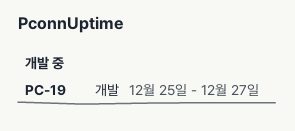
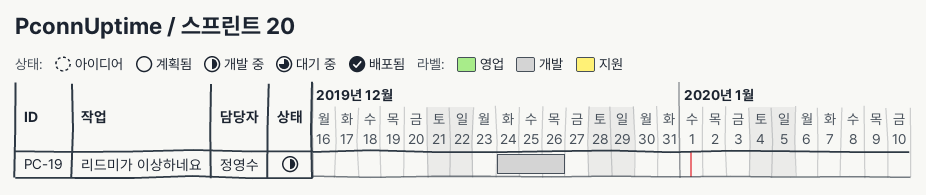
PC-19, start: Dec 25 -> Dec 24
PC-19, due: Dec 27 -> Dec 26

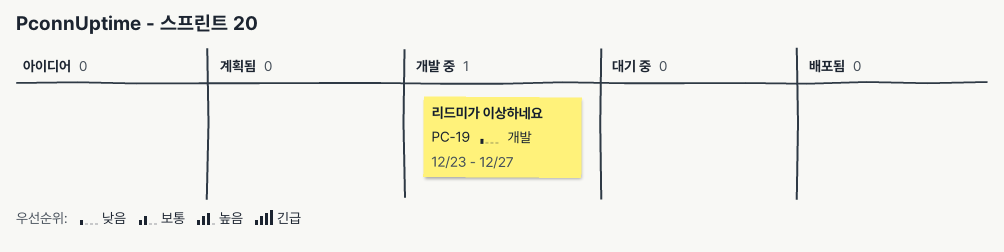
PC-19, start: Dec 24 -> Dec 23
PC-19, due: Dec 26 -> Dec 27

